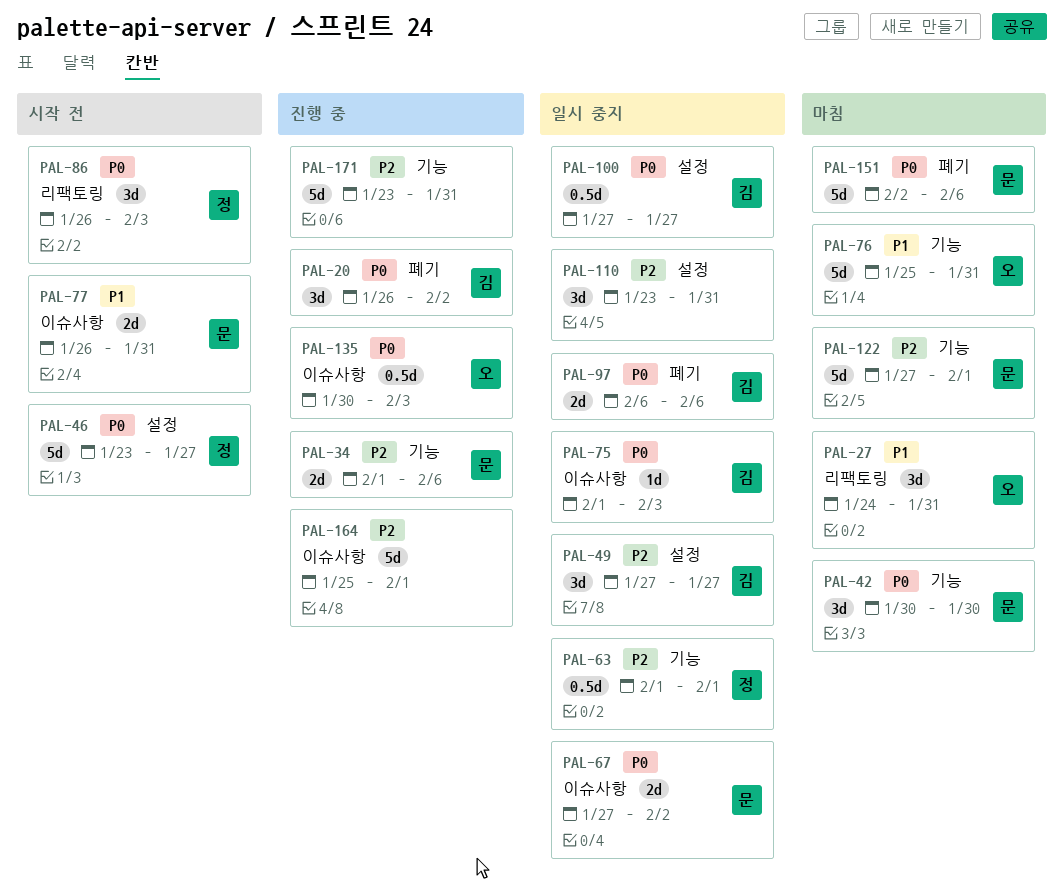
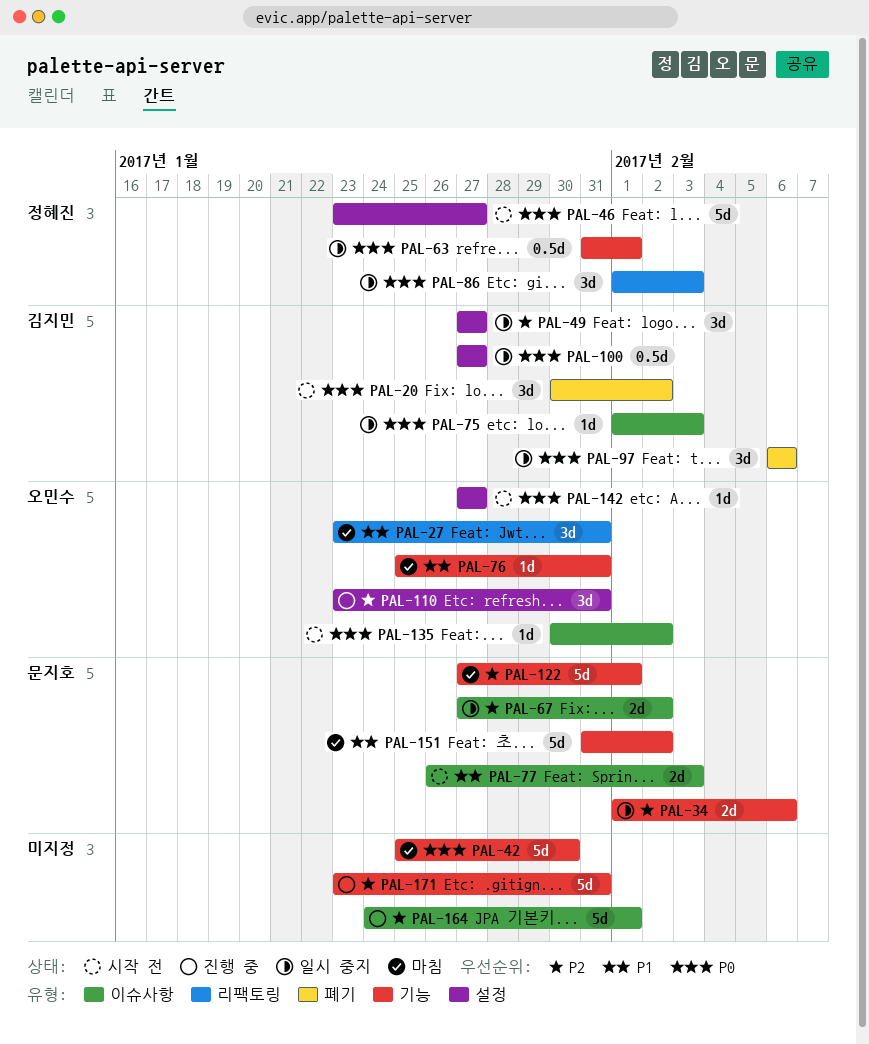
PAL-20, status: 진행 중 -> 시작 전
PAL-20, start: Jan 26 -> Jan 30
PAL-27, start: Jan 24 -> Jan 23
PAL-34, status: 진행 중 -> 일시 중지
PAL-42, owner: 문지호 -> none
PAL-42, estimate: 3d -> 5d
PAL-42, start: Jan 30 -> Jan 25
PAL-63, priority: P2 -> P0
PAL-63, start: Feb 1 -> Jan 31
PAL-67, priority: P0 -> P2
PAL-76, estimate: 5d -> 1d
PAL-77, due: Jan 31 -> Feb 3
PAL-86, status: 시작 전 -> 일시 중지
PAL-86, start: Jan 26 -> Feb 1
PAL-97, estimate: 2d -> 3d
PAL-110, status: 일시 중지 -> 진행 중
PAL-110, owner: none -> 오민수
PAL-135, status: 진행 중 -> 시작 전
PAL-135, estimate: 0.5d -> 1d
PAL-135, due: Feb 3 -> Feb 2
PAL-142: none -> present
PAL-151, priority: P0 -> P1
PAL-151, label: 폐기 -> 기능
PAL-151, start: Feb 2 -> Jan 31
PAL-151, due: Feb 6 -> Feb 2
PAL-164, start: Jan 25 -> Jan 24

